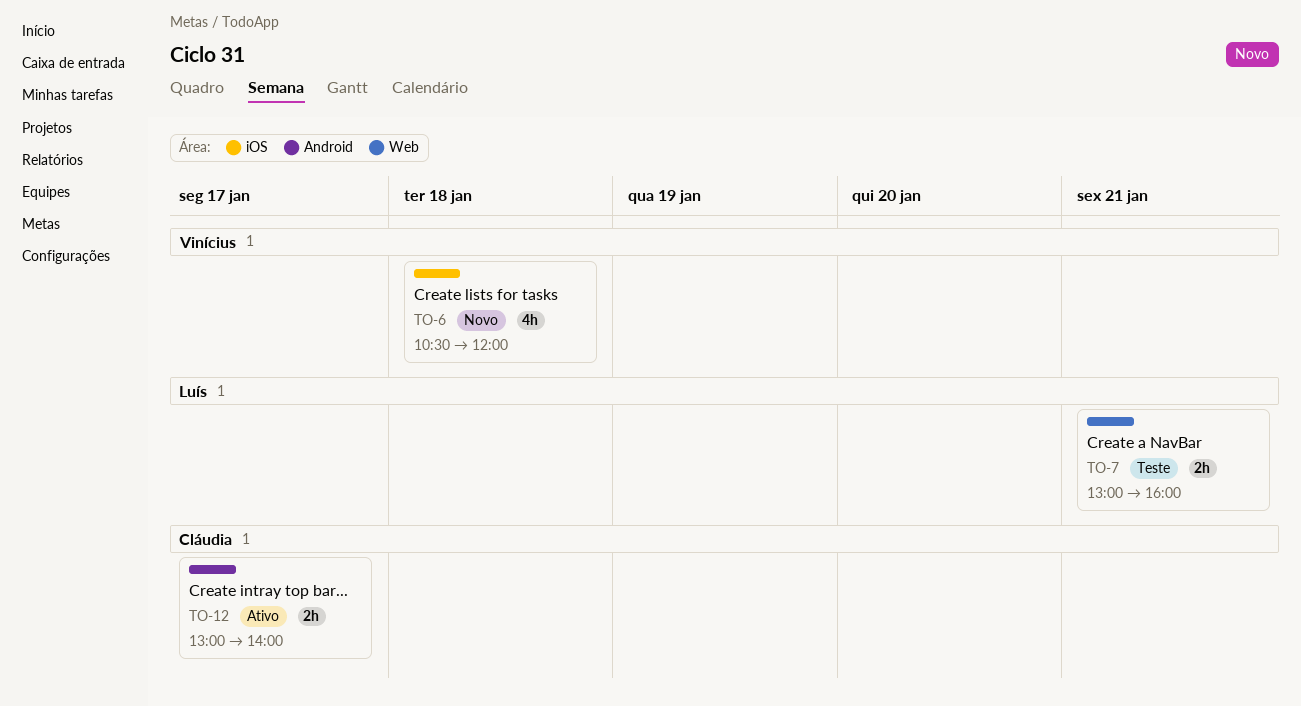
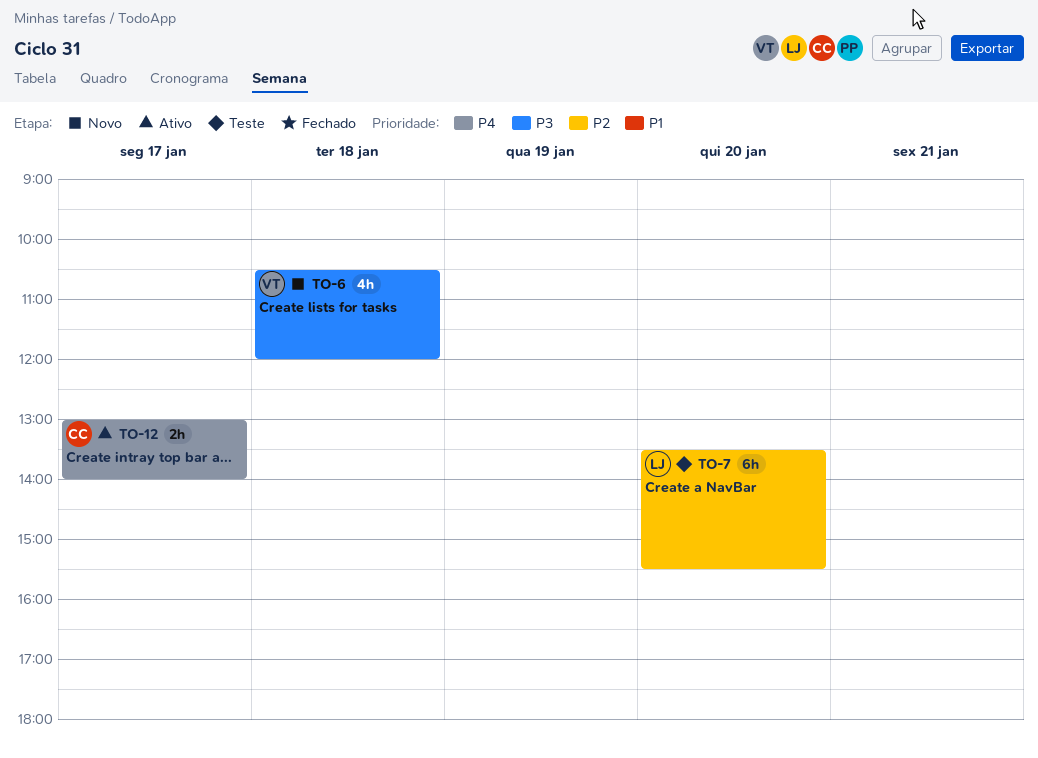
TO-7, estimate: 2h -> 6h
TO-7, day: Jan 21 -> Jan 20
TO-7, begins: 13:00 -> 13:30
TO-7, ends: 16:00 -> 15:30

